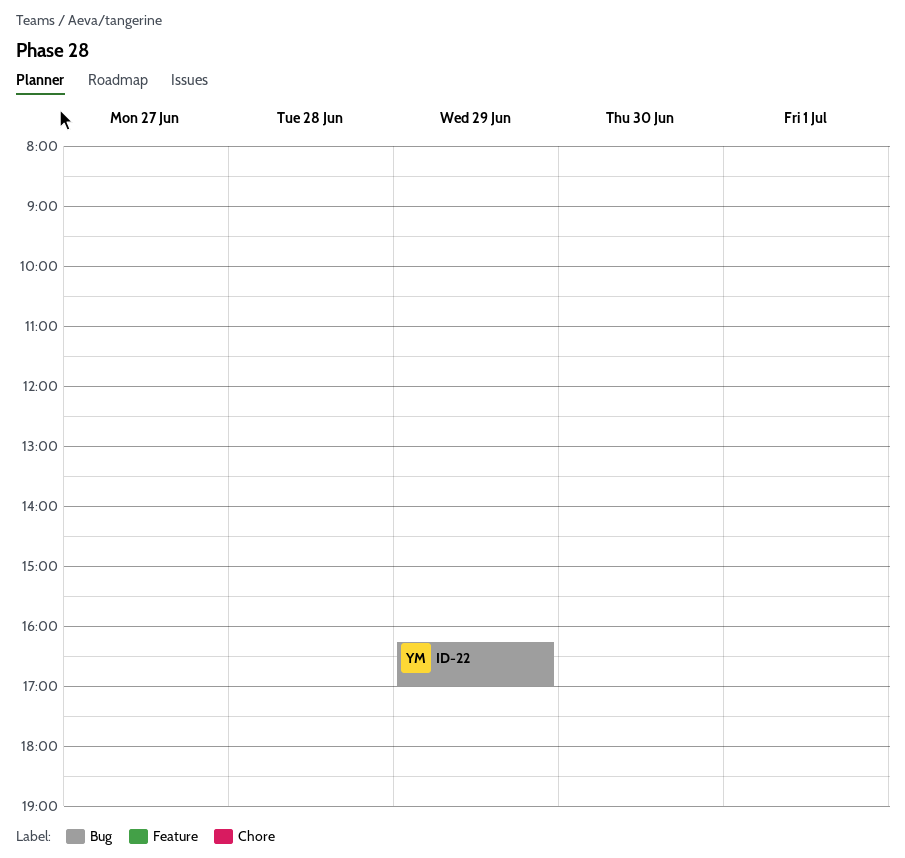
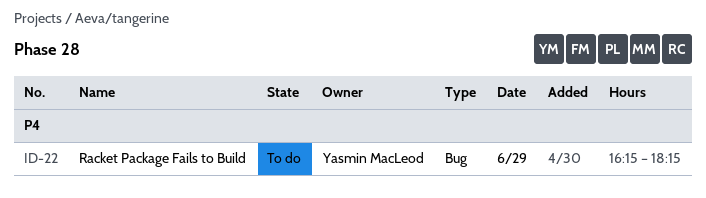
ID-22, ends: 17:00 -> 18:15

